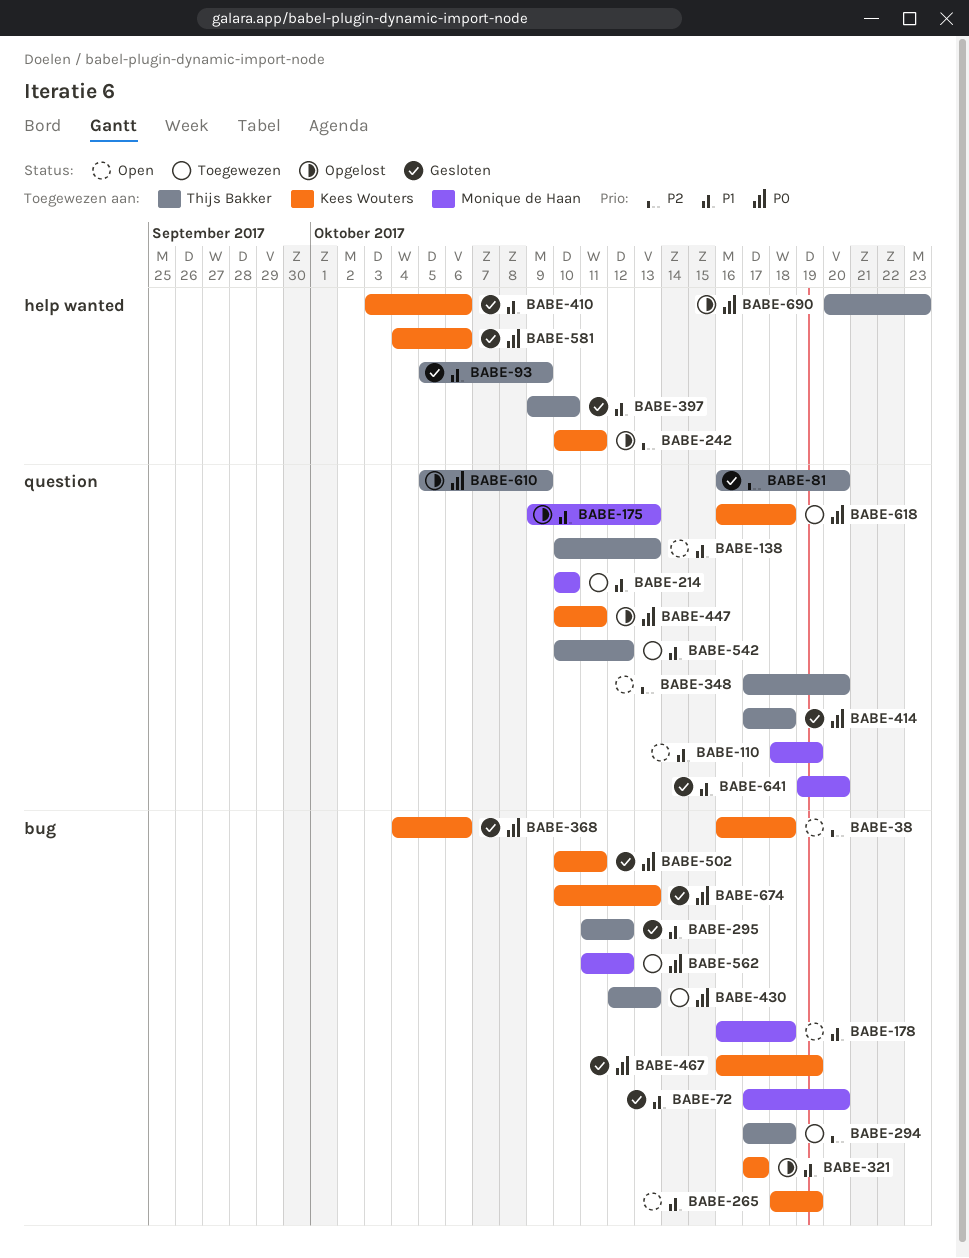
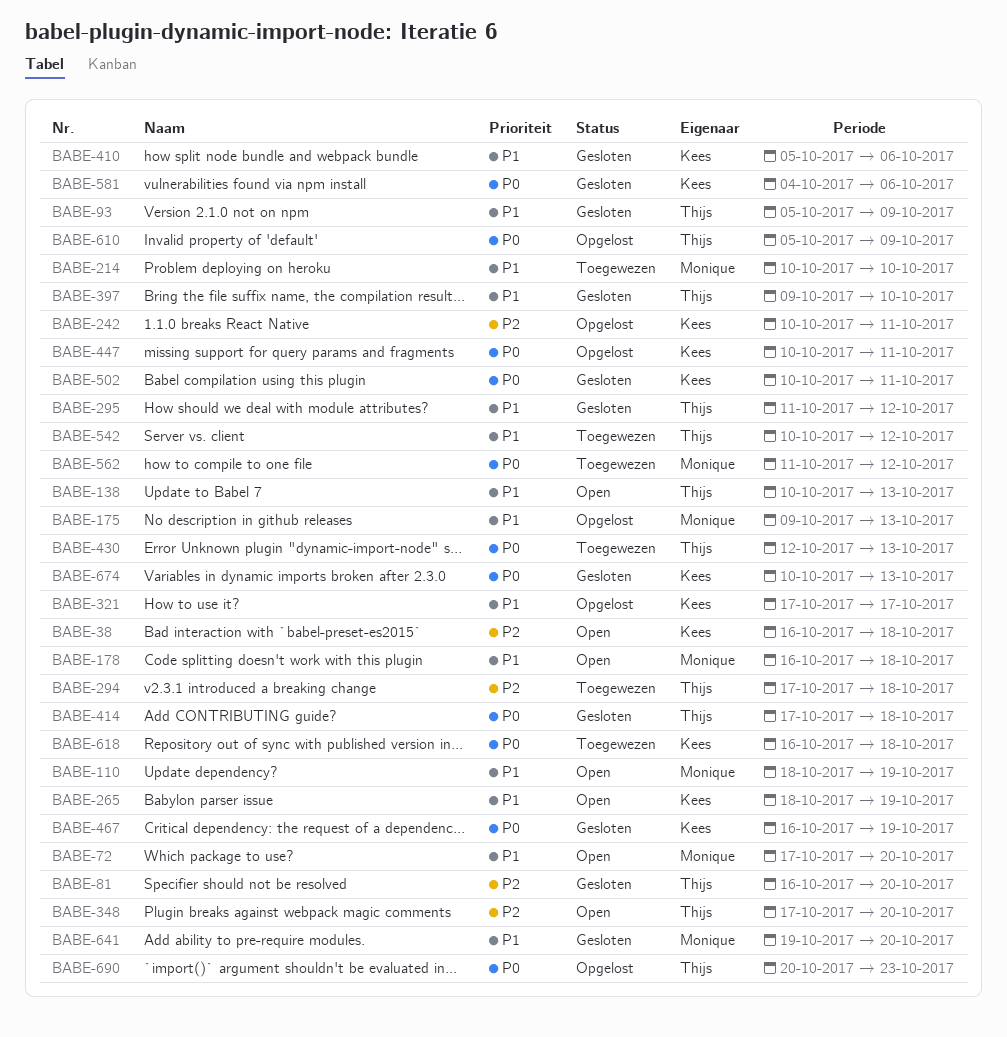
BABE-72, status: Gesloten -> Open
BABE-368: present -> none
BABE-410, start: Oct 3 -> Oct 5

